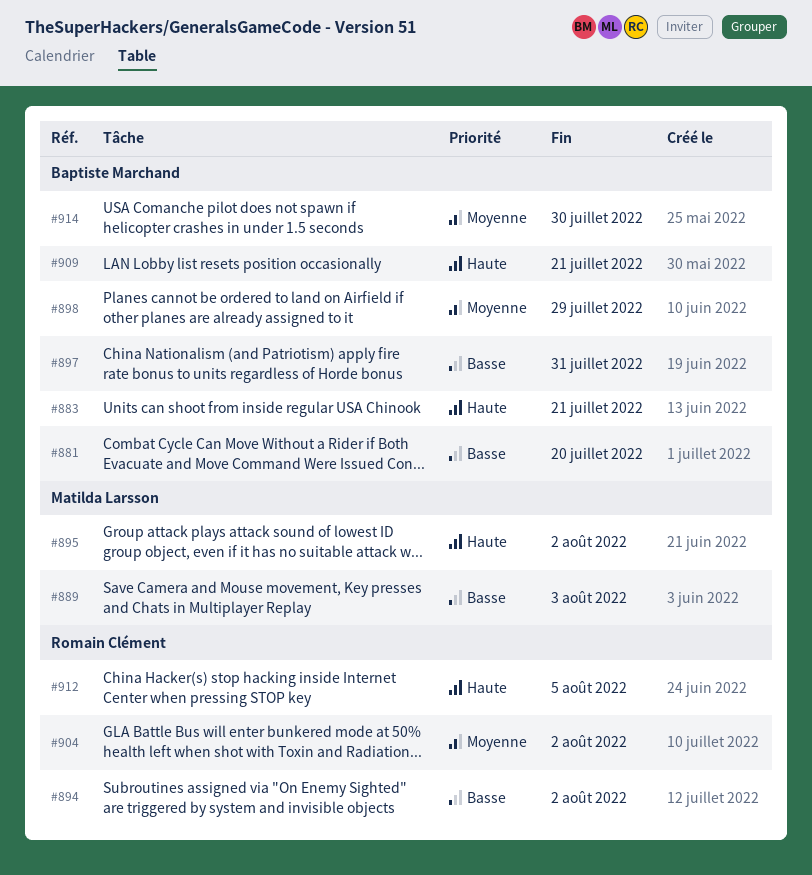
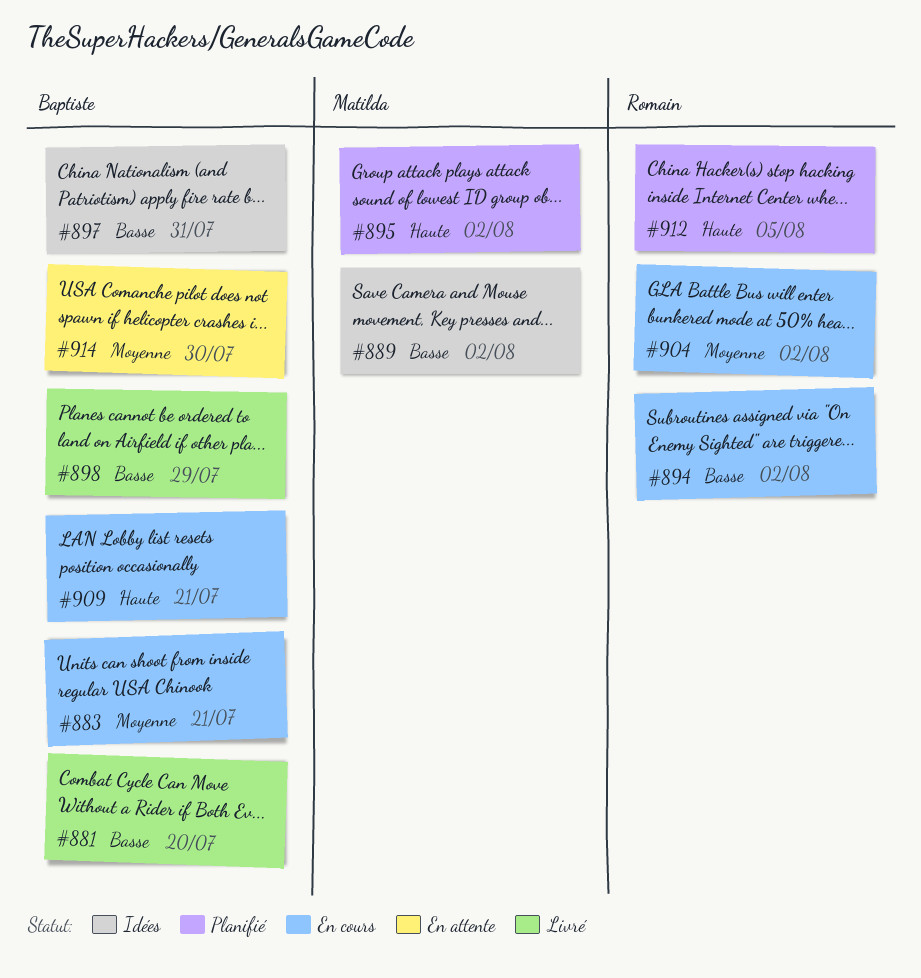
#883, priority: Haute -> Moyenne
#889, due: Aug 3 -> Aug 2
#898, priority: Moyenne -> Basse

